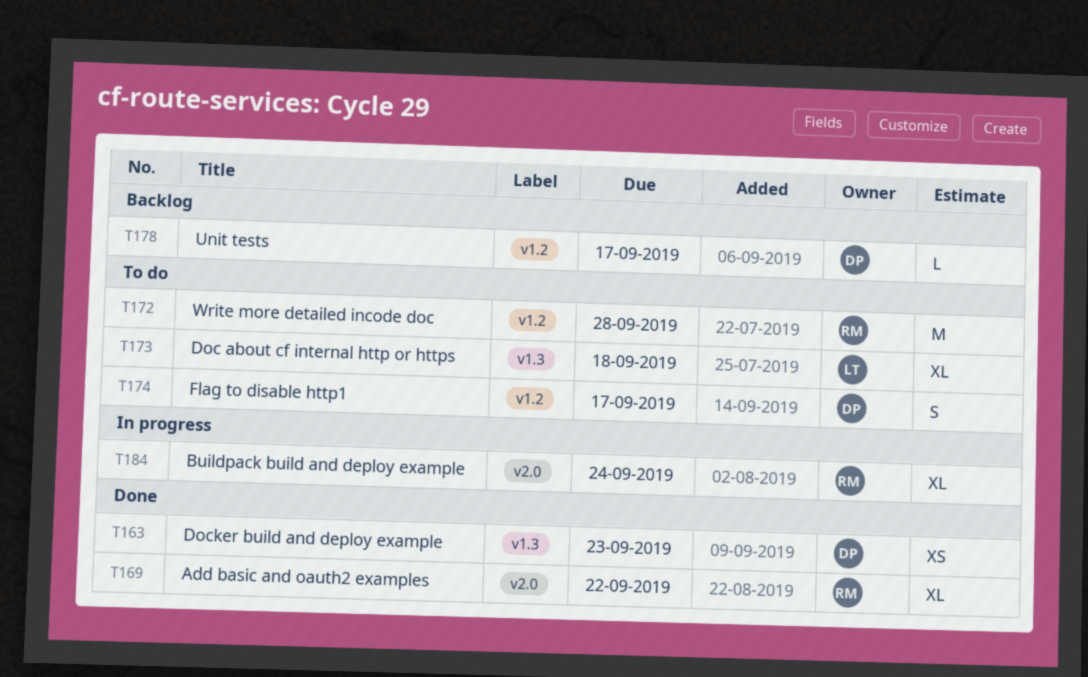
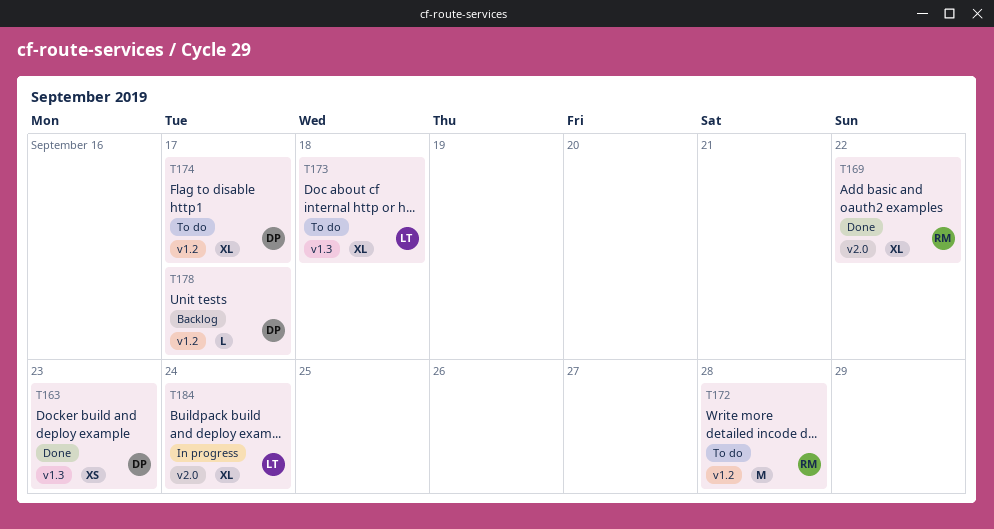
T174, estimate: S -> XL
T184, owner: RM -> LT

